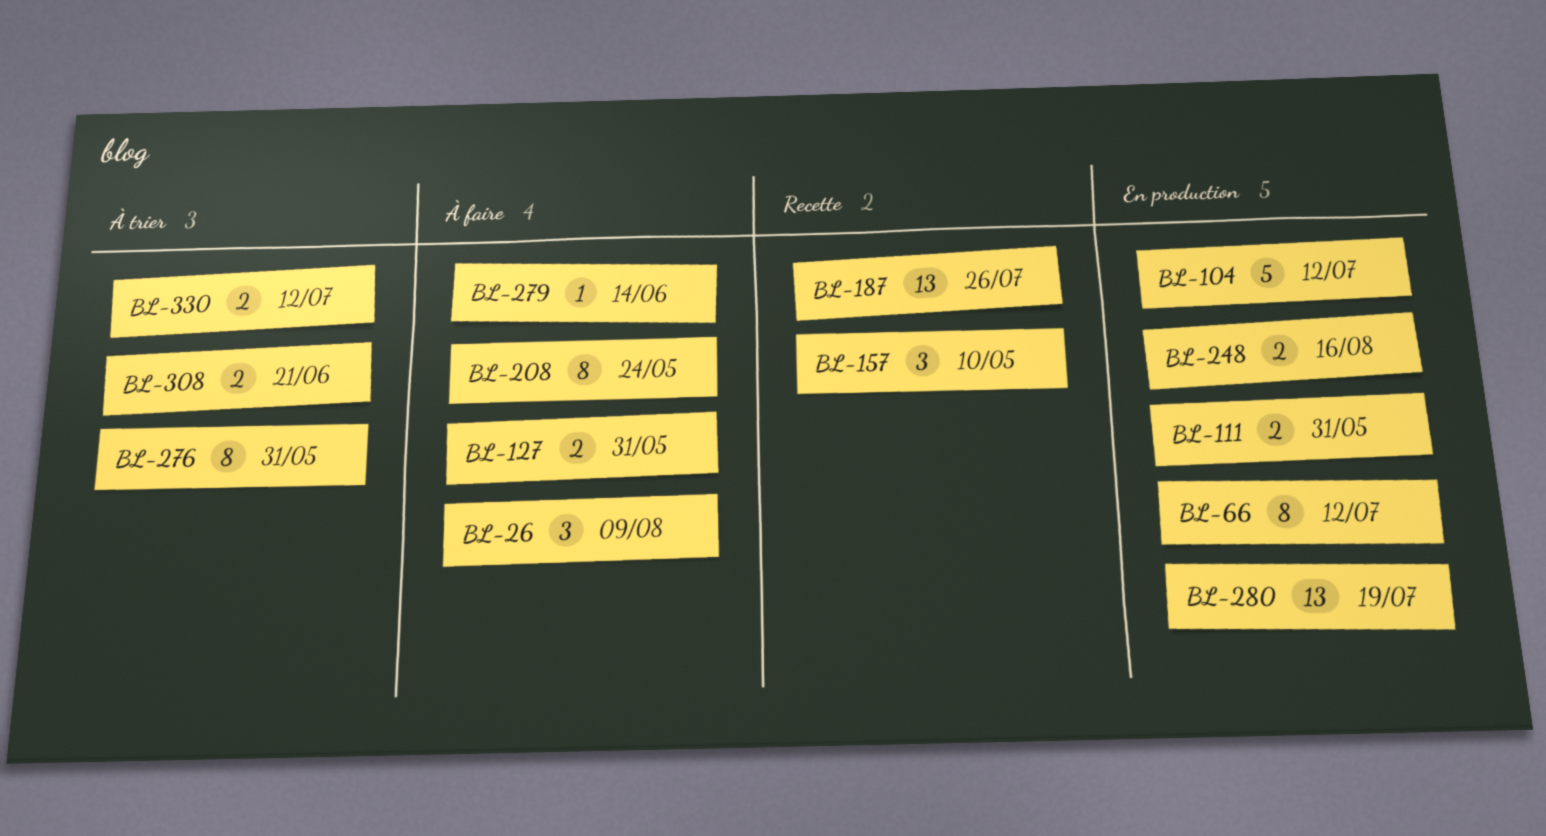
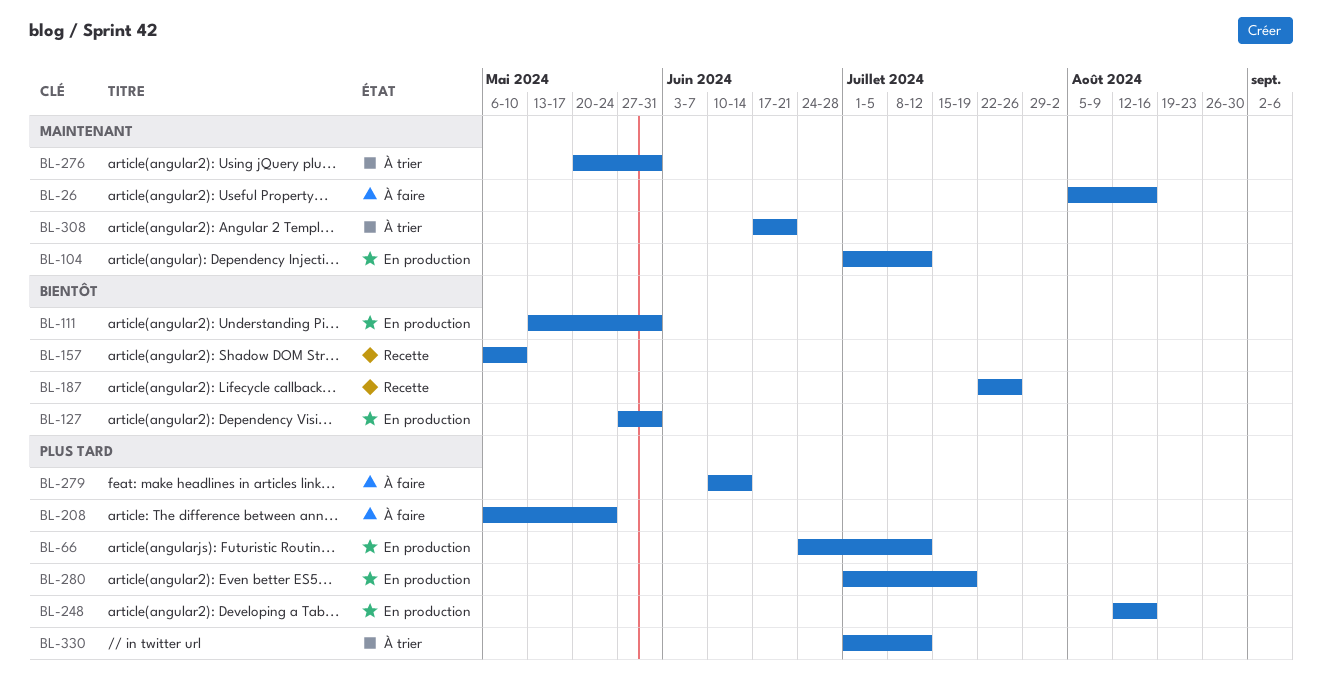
BL-26, due: Aug 9 -> Aug 16
BL-127, status: À faire -> En production

